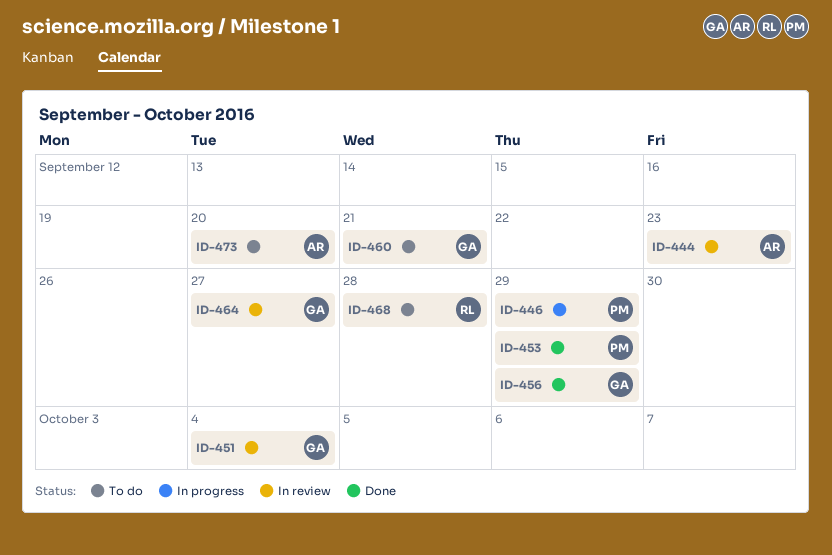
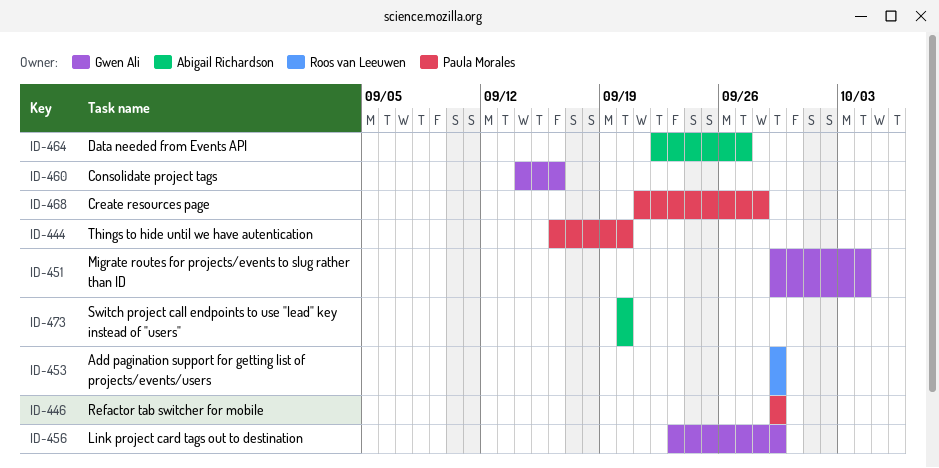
ID-444, owner: Abigail Richardson -> Paula Morales
ID-444, due: Sep 23 -> Sep 20
ID-453, owner: Paula Morales -> Roos van Leeuwen
ID-460, due: Sep 21 -> Sep 16
ID-464, owner: Gwen Ali -> Abigail Richardson
ID-468, owner: Roos van Leeuwen -> Paula Morales

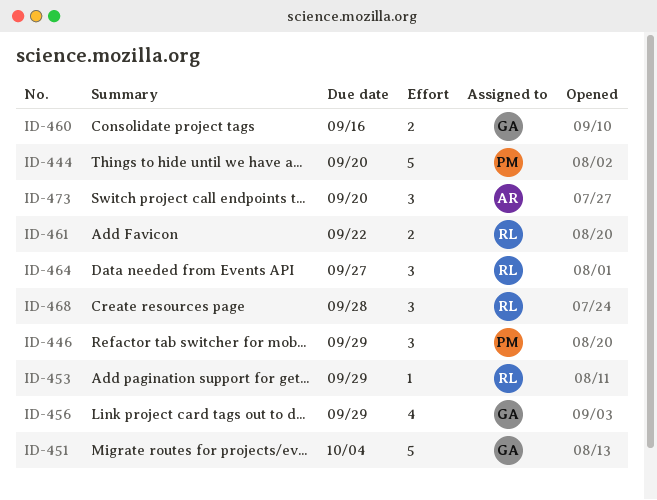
ID-461: none -> present
ID-464, owner: Abigail Richardson -> Roos van Leeuwen
ID-468, owner: Paula Morales -> Roos van Leeuwen

